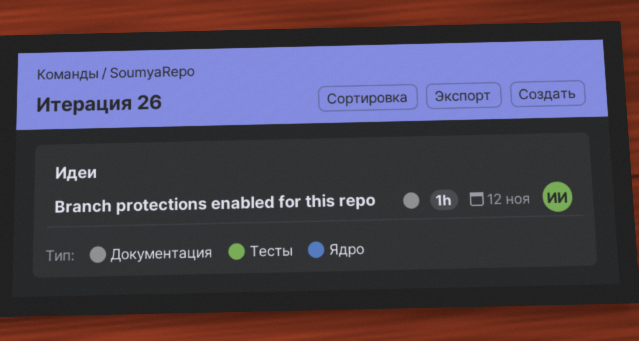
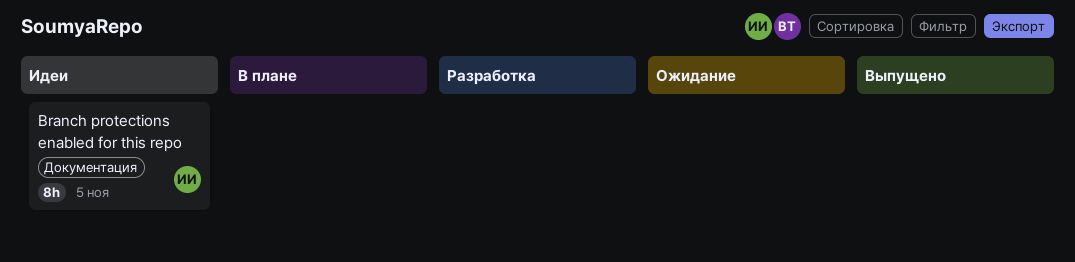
Branch protections enabled for this repo, estimate: 1h -> 8h
Branch protections enabled for this repo, due: Nov 12 -> Nov 5

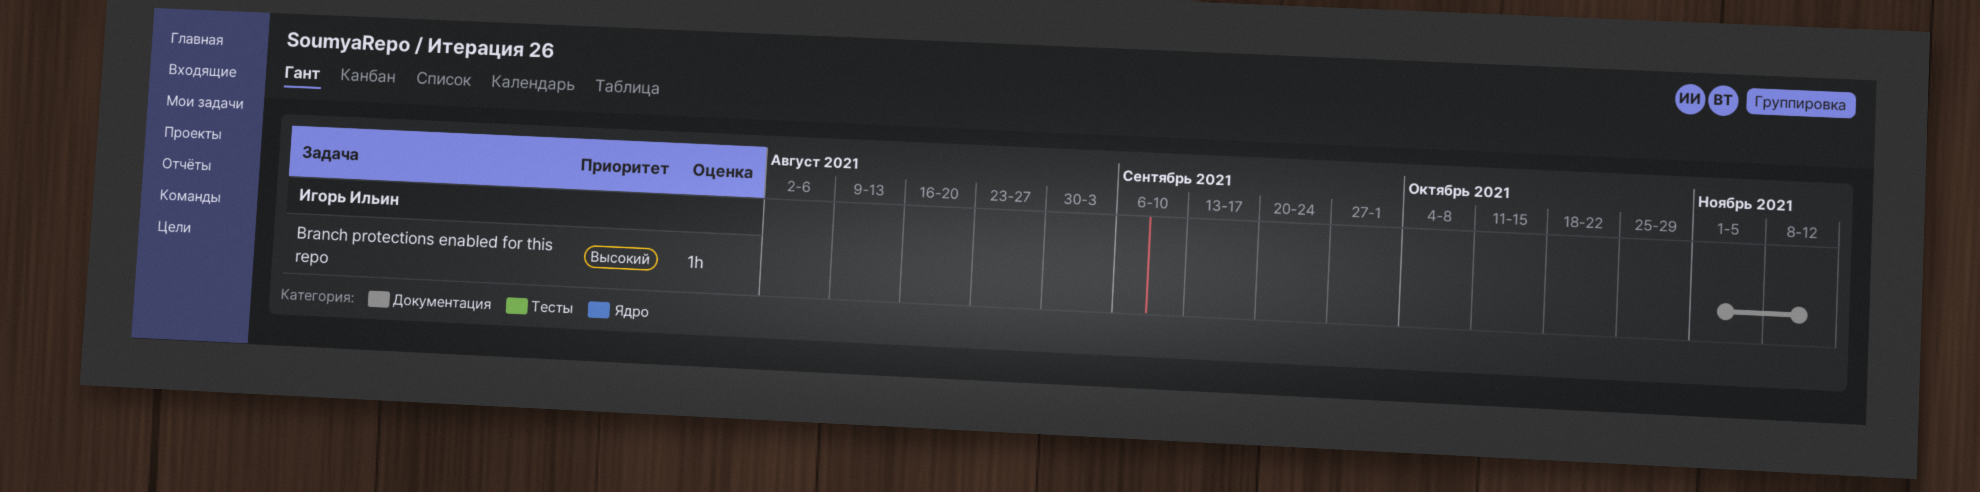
Branch protections enabled for this repo, estimate: 8h -> 1h
Branch protections enabled for this repo, due: Nov 5 -> Nov 12

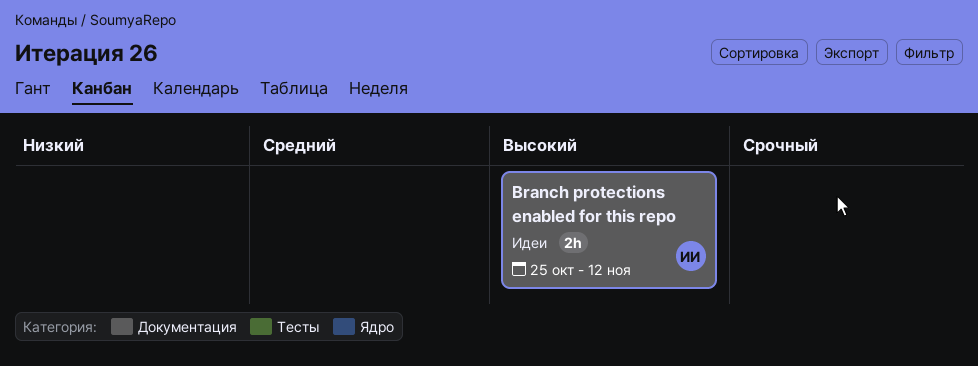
Branch protections enabled for this repo, estimate: 1h -> 2h
Branch protections enabled for this repo, start: Nov 1 -> Oct 25

